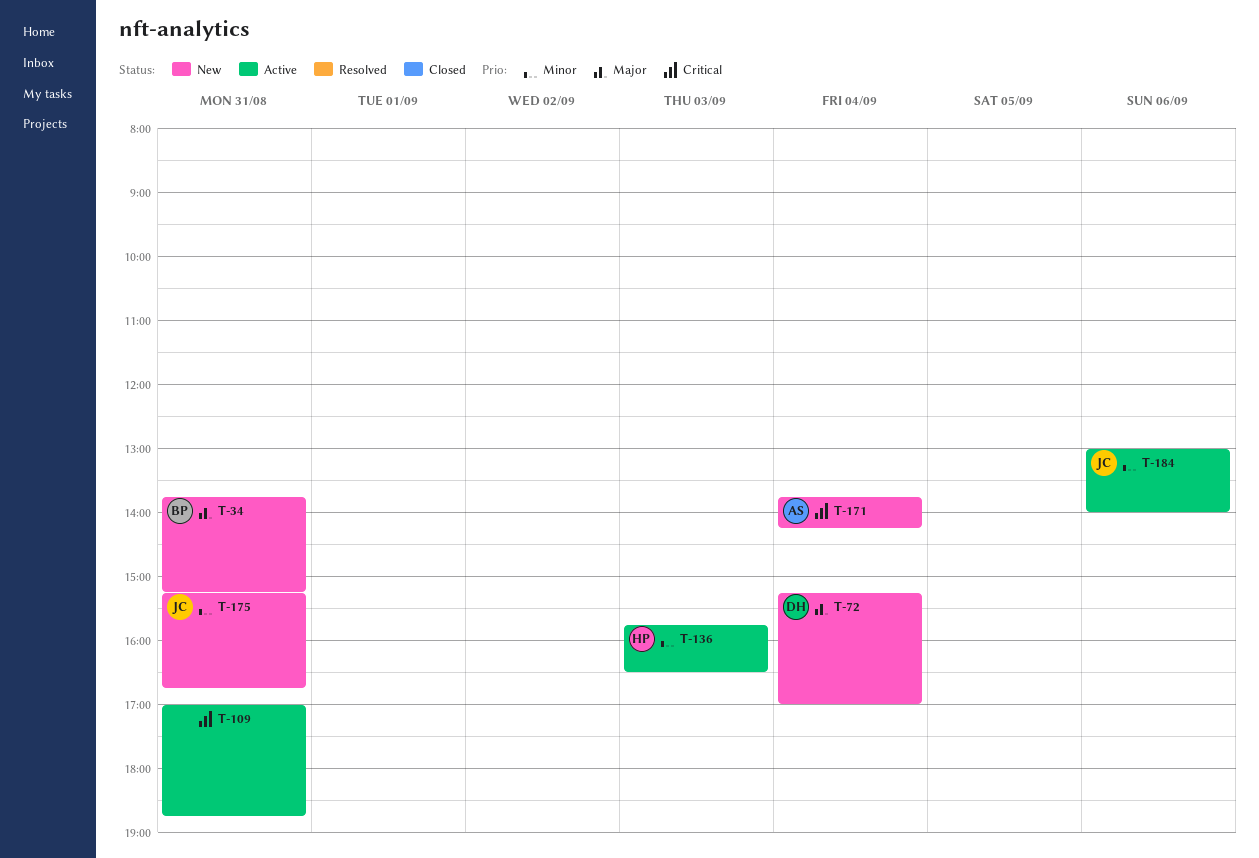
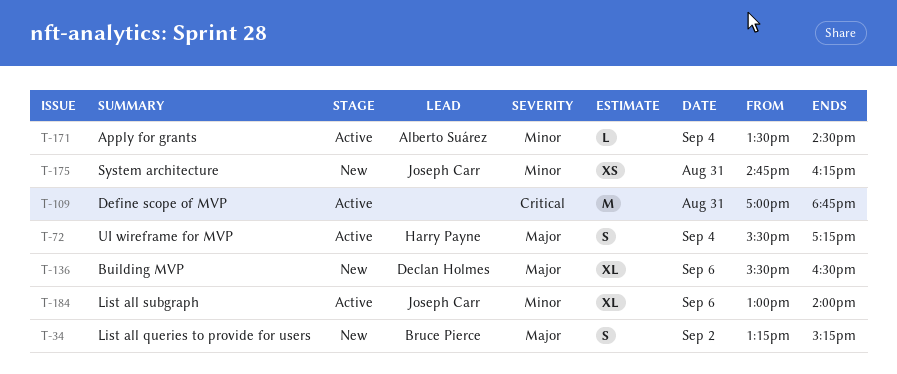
T-34, day: Aug 31 -> Sep 2
T-34, begins: 13:45 -> 13:15
T-72, status: New -> Active
T-72, owner: Declan Holmes -> Harry Payne
T-72, begins: 15:15 -> 15:30
T-72, ends: 17:00 -> 17:15
T-136, status: Active -> New
T-136, owner: Harry Payne -> Declan Holmes
T-136, priority: Minor -> Major
T-136, day: Sep 3 -> Sep 6
T-136, begins: 15:45 -> 15:30
T-171, status: New -> Active
T-171, priority: Critical -> Minor
T-171, begins: 13:45 -> 13:30
T-171, ends: 14:15 -> 14:30
T-175, begins: 15:15 -> 14:45
T-175, ends: 16:45 -> 16:15

